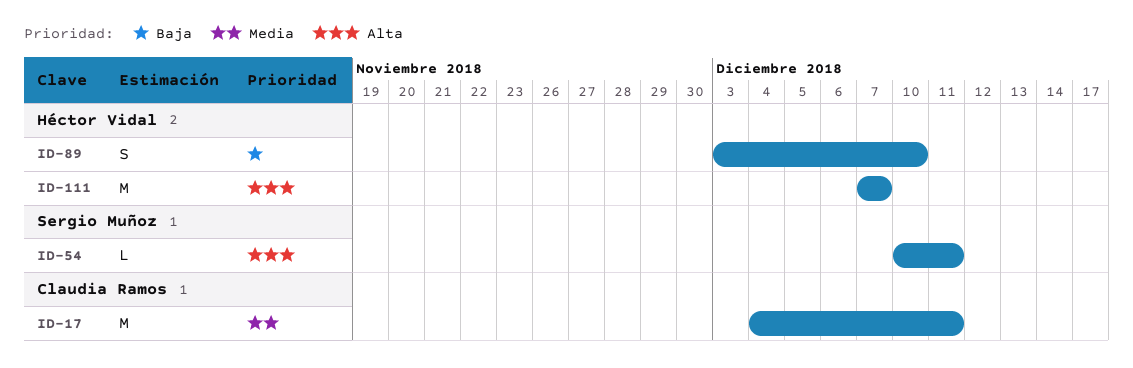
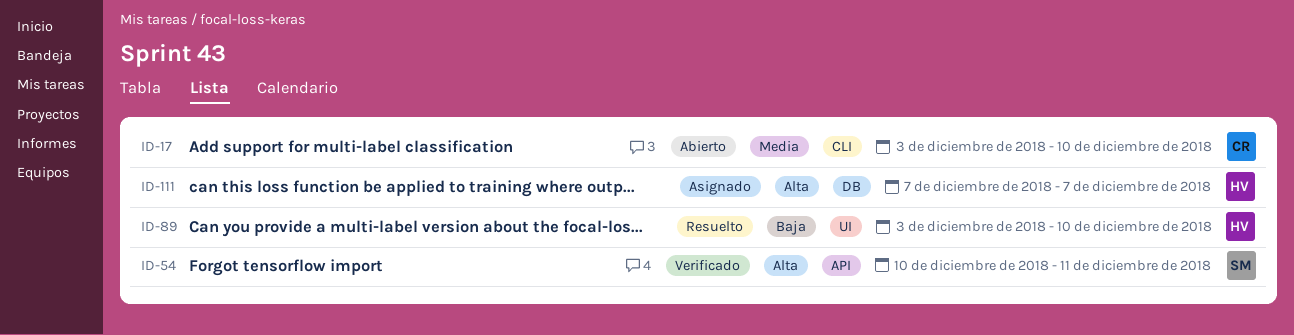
ID-17, start: Dec 4 -> Dec 3
ID-17, due: Dec 11 -> Dec 10

